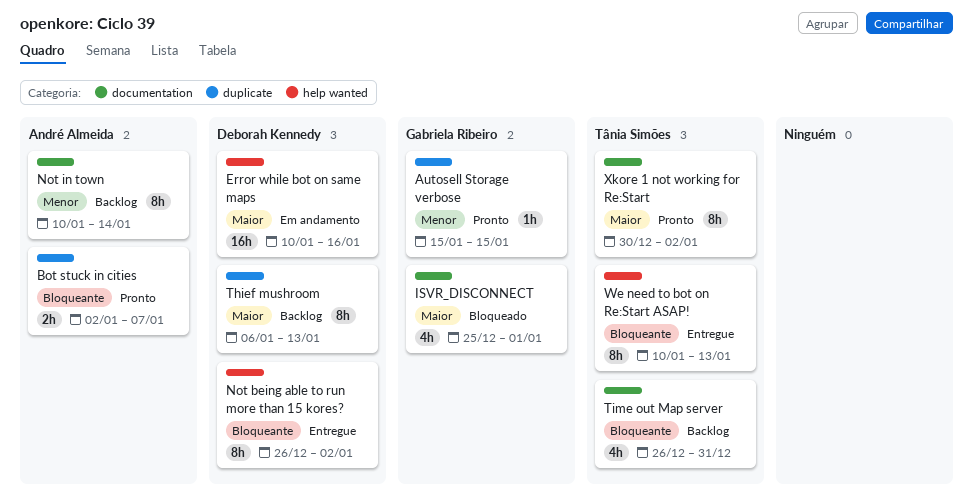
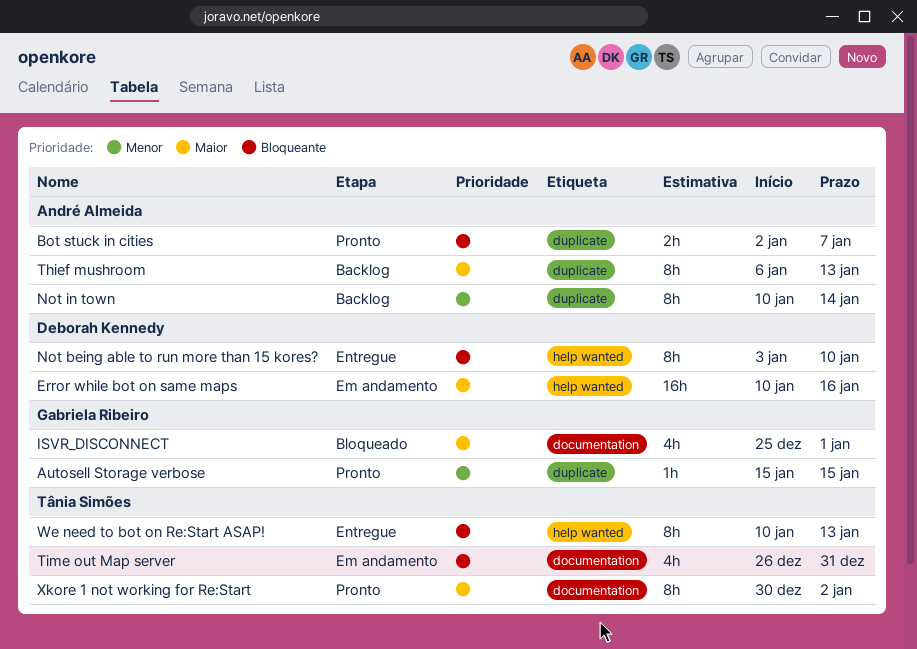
Not being able to run more than 15 kores?, start: Dec 26 -> Jan 3
Not being able to run more than 15 kores?, due: Jan 2 -> Jan 10
Not in town, label: documentation -> duplicate
Thief mushroom, owner: Deborah Kennedy -> André Almeida
Time out Map server, status: Backlog -> Em andamento

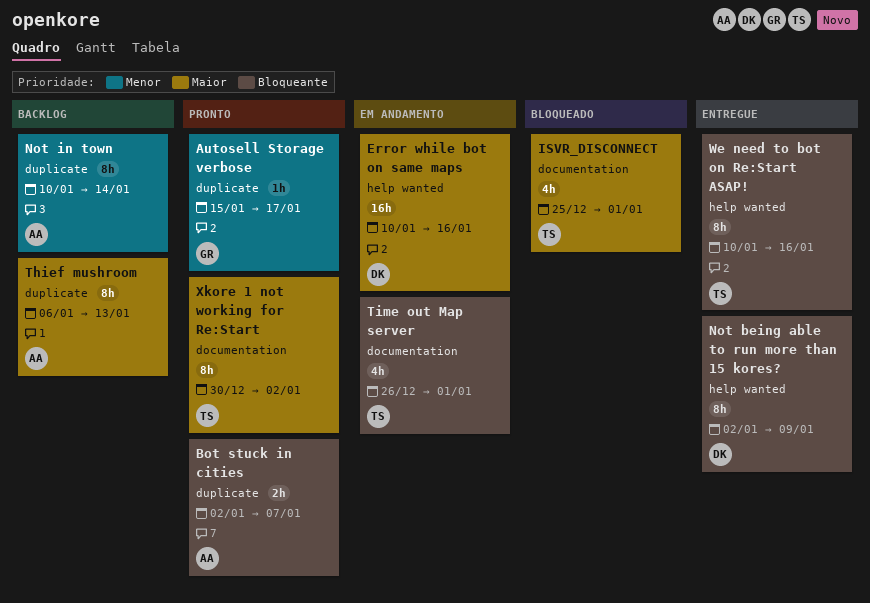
Autosell Storage verbose, due: Jan 15 -> Jan 17
ISVR_DISCONNECT, owner: Gabriela Ribeiro -> Tânia Simões
Not being able to run more than 15 kores?, start: Jan 3 -> Jan 2
Not being able to run more than 15 kores?, due: Jan 10 -> Jan 9
Time out Map server, due: Dec 31 -> Jan 1
We need to bot on Re:Start ASAP!, due: Jan 13 -> Jan 16

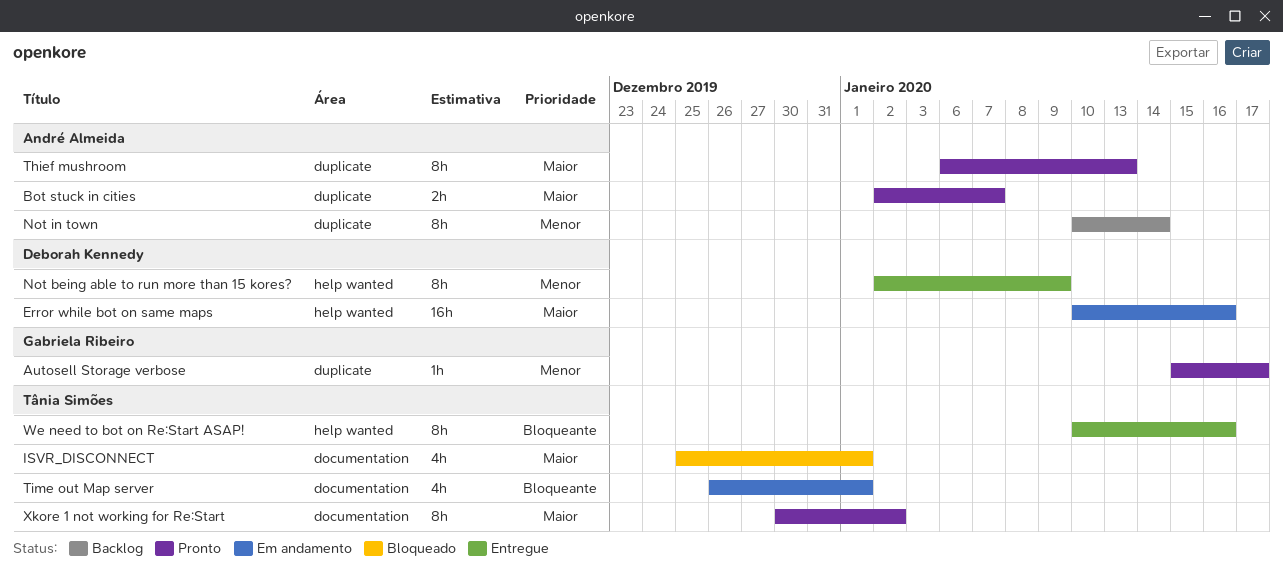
Bot stuck in cities, priority: Bloqueante -> Maior
Not being able to run more than 15 kores?, priority: Bloqueante -> Menor
Thief mushroom, status: Backlog -> Pronto

